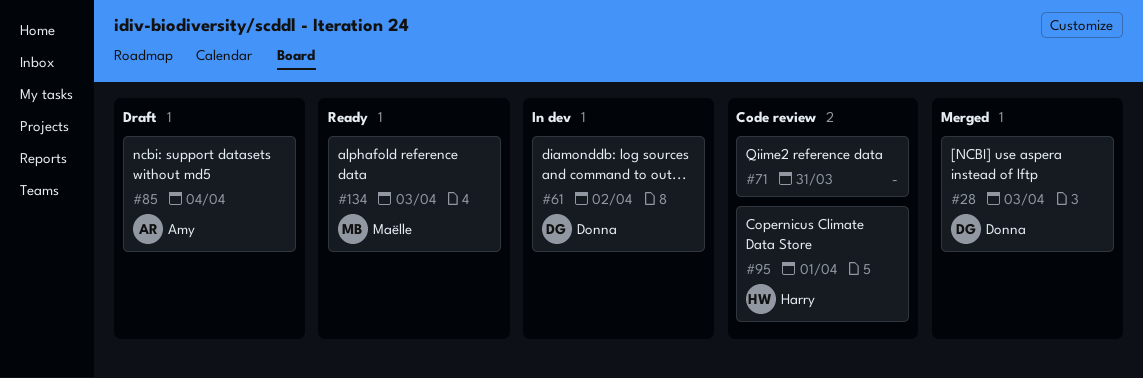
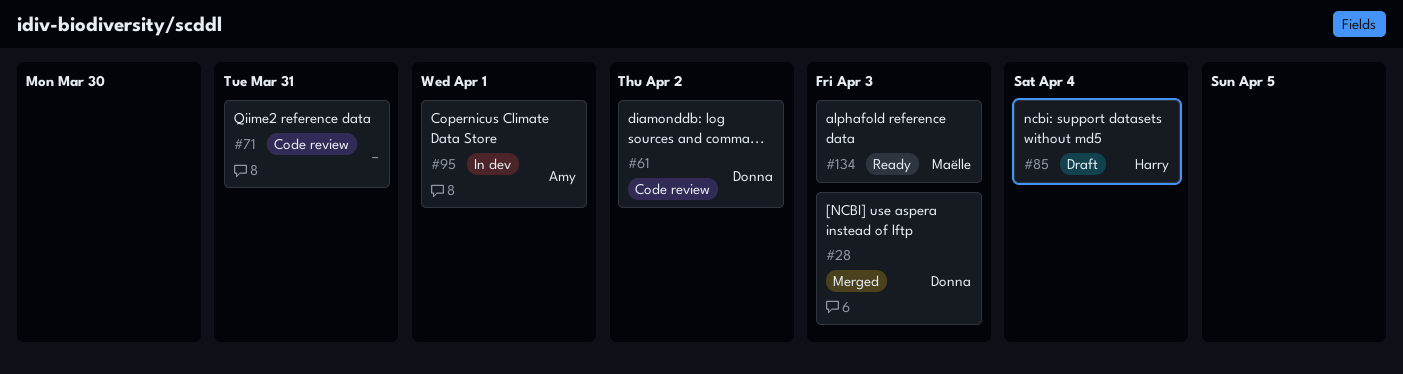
#61, status: In dev -> Code review
#85, owner: Amy -> Harry
#95, status: Code review -> In dev
#95, owner: Harry -> Amy

